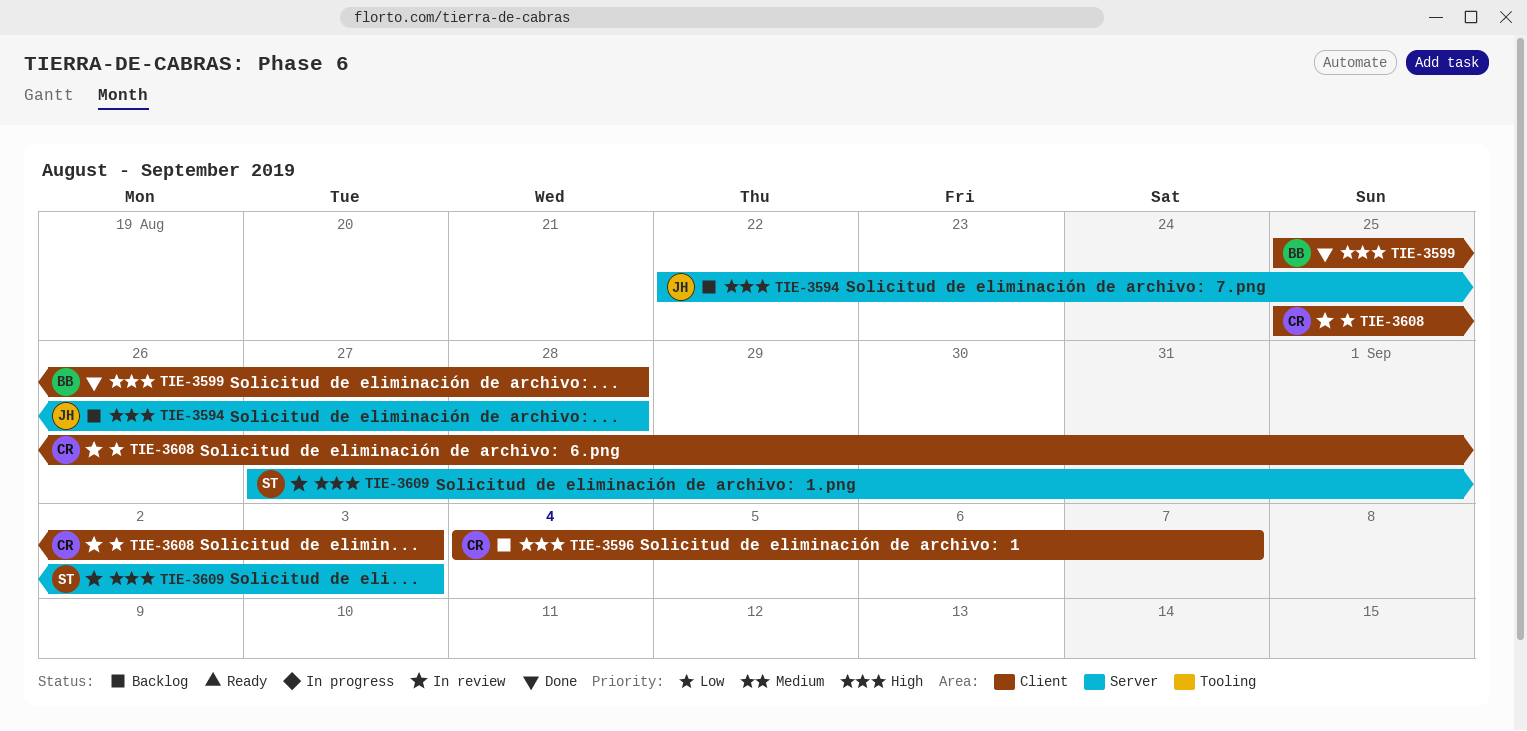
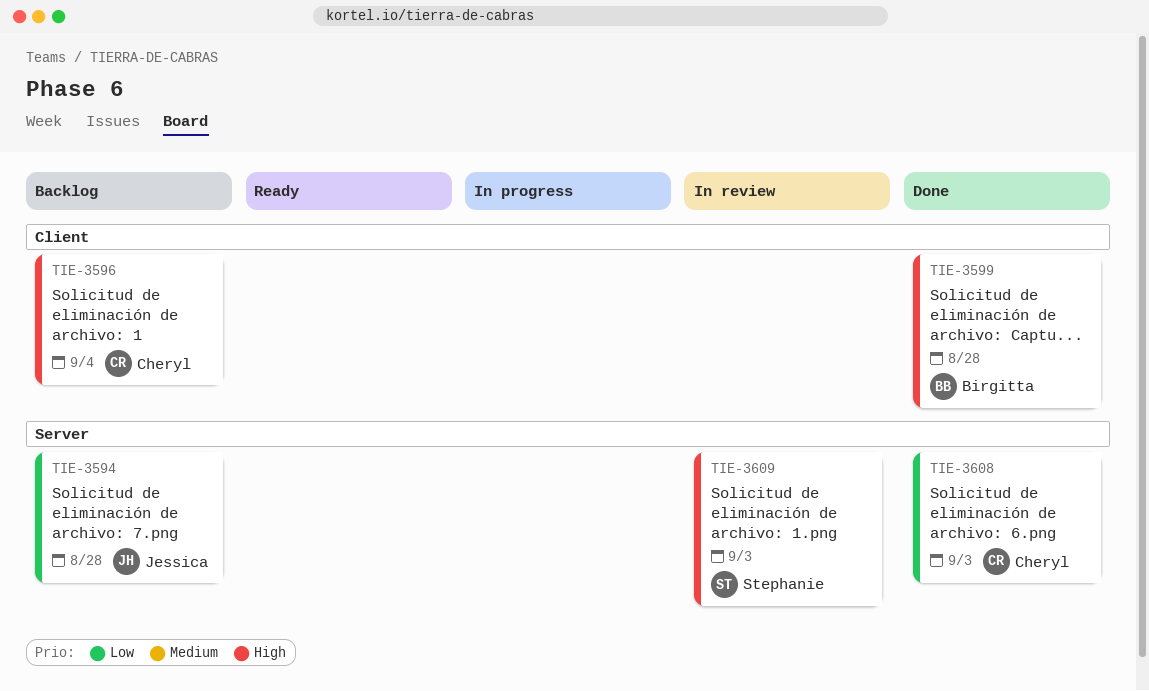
TIE-3594, priority: High -> Low
TIE-3596, due: Sep 7 -> Sep 4
TIE-3608, status: In review -> Done
TIE-3608, label: Client -> Server

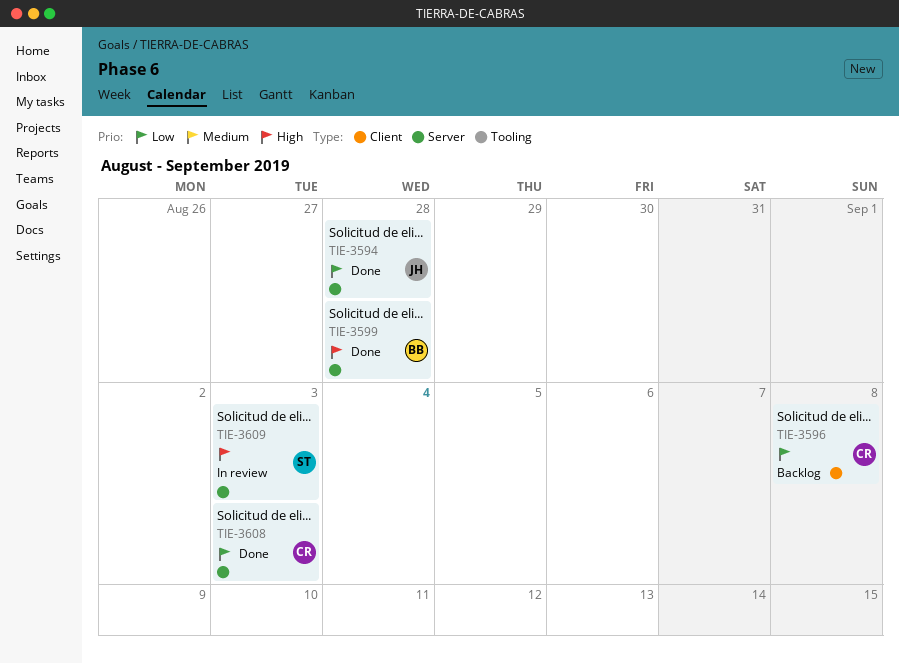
TIE-3594, status: Backlog -> Done
TIE-3596, priority: High -> Low
TIE-3596, due: Sep 4 -> Sep 8
TIE-3599, label: Client -> Server

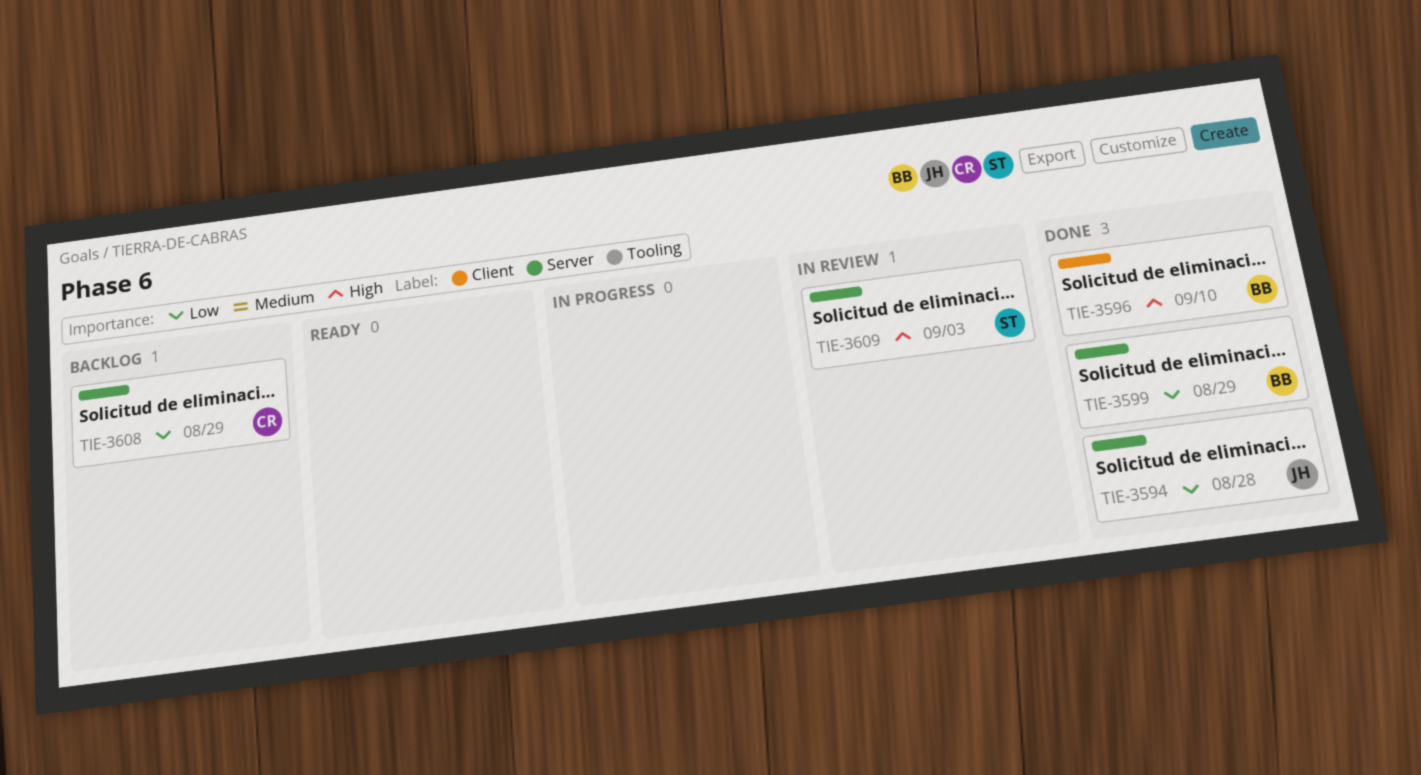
TIE-3596, status: Backlog -> Done
TIE-3596, owner: CR -> BB
TIE-3596, priority: Low -> High
TIE-3596, due: Sep 8 -> Sep 10
TIE-3599, priority: High -> Low
TIE-3599, due: Aug 28 -> Aug 29
TIE-3608, status: Done -> Backlog
TIE-3608, due: Sep 3 -> Aug 29

